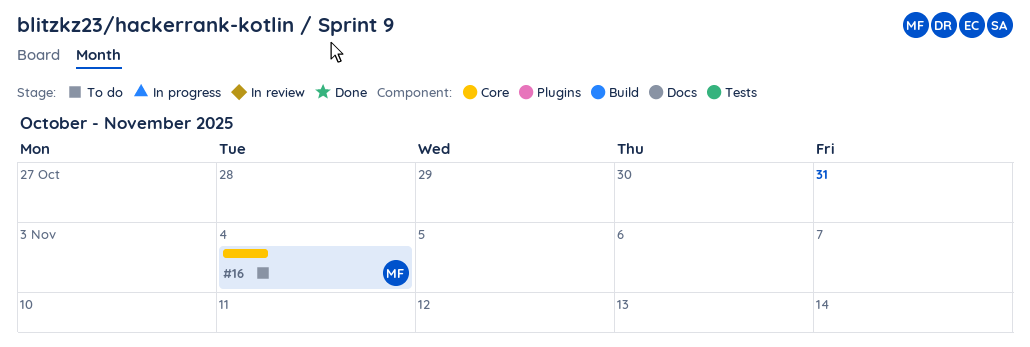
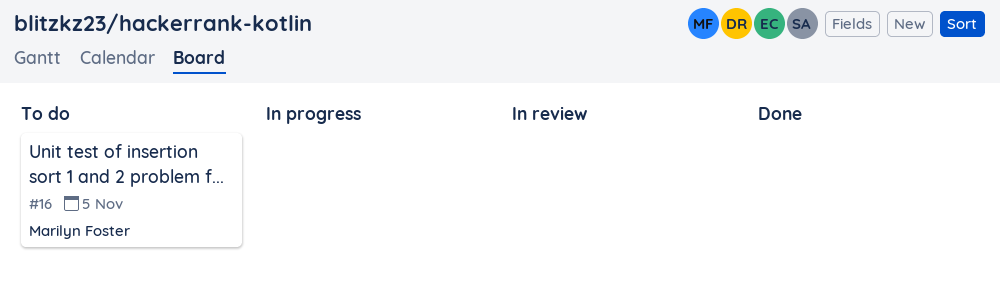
#16, due: Nov 4 -> Nov 5

